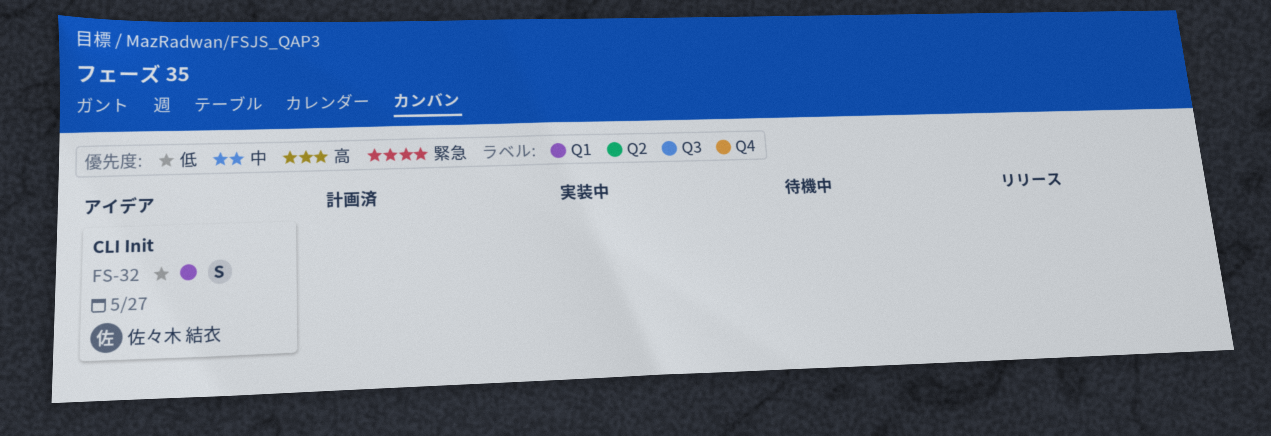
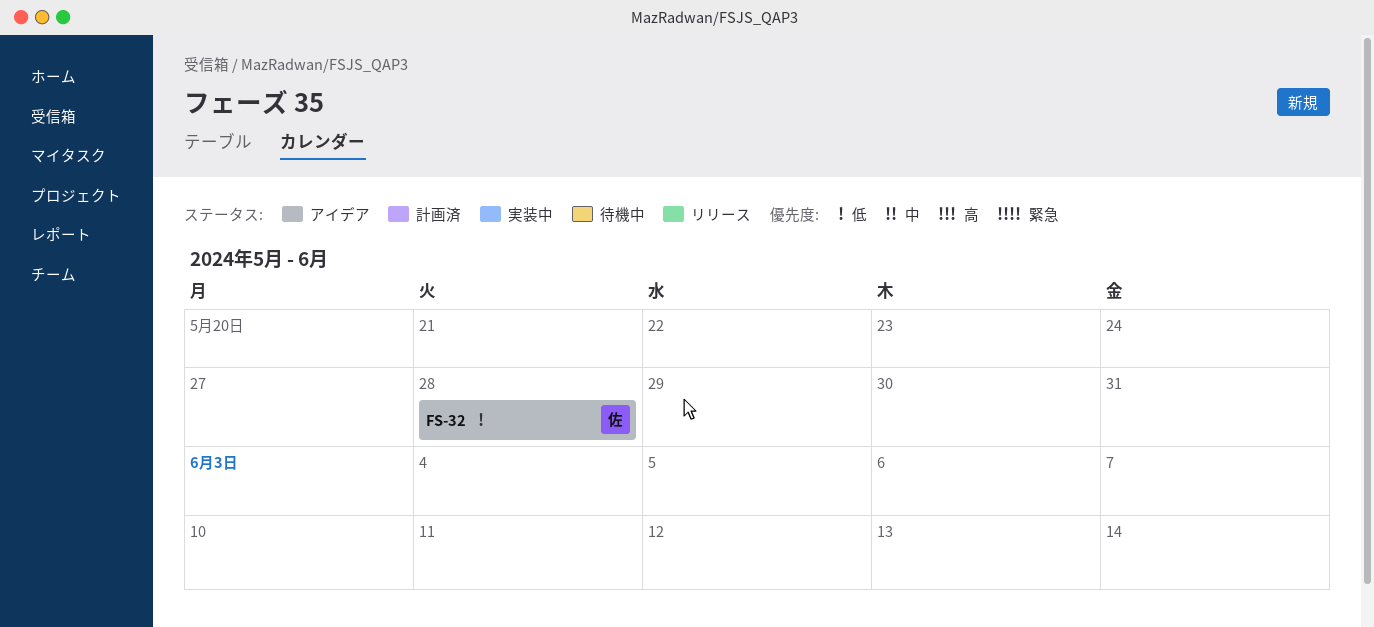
FS-32, due: May 27 -> May 28

